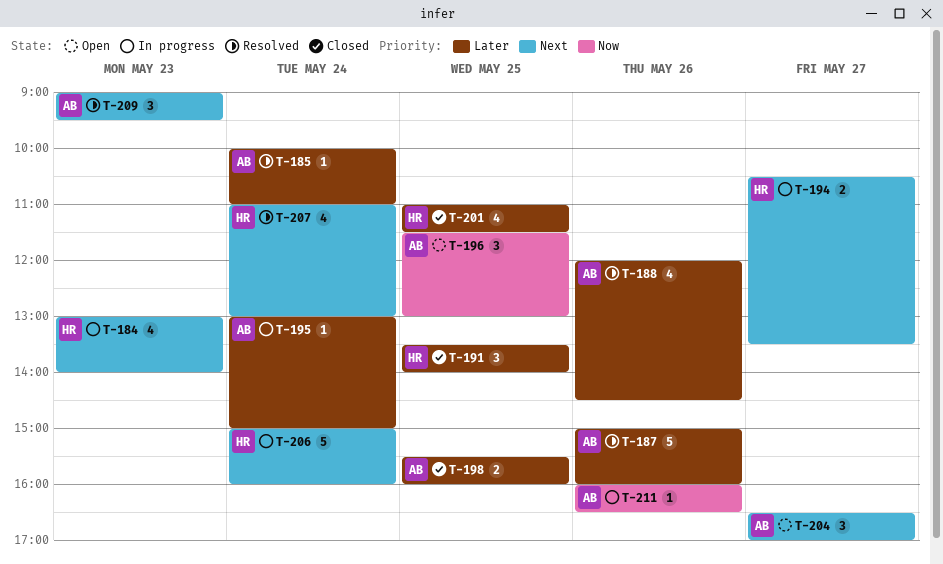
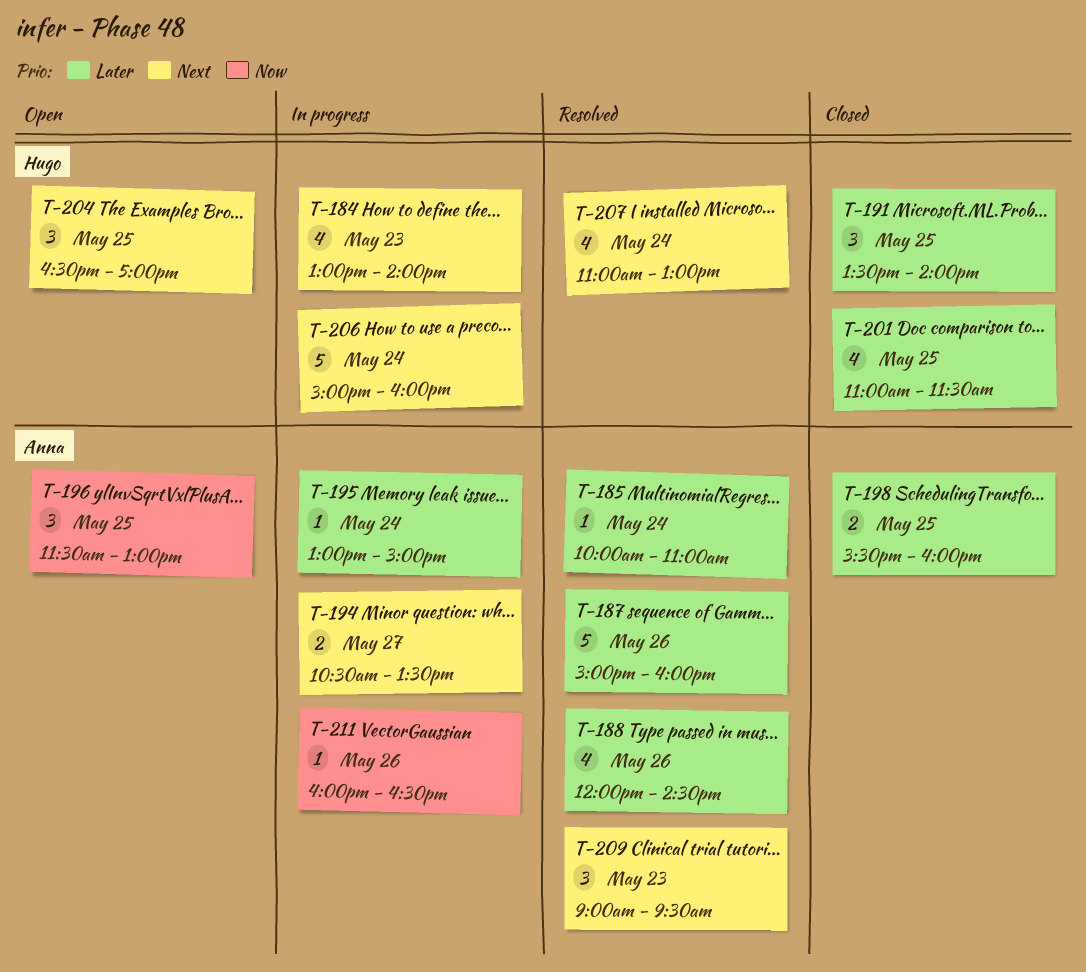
T-194, owner: Hugo -> Anna
T-204, owner: Anna -> Hugo
T-204, day: May 27 -> May 25

